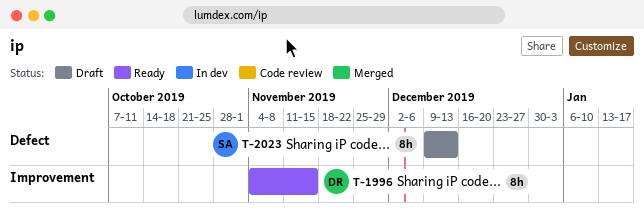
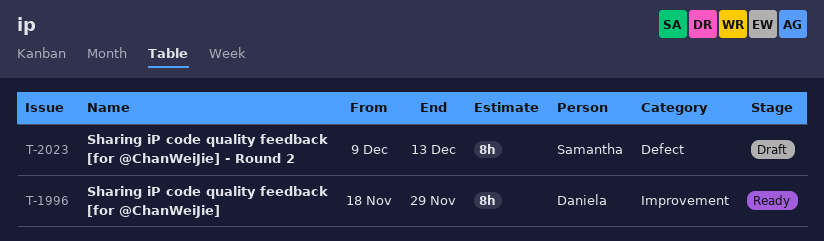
T-1996, start: Nov 4 -> Nov 18
T-1996, due: Nov 15 -> Nov 29

